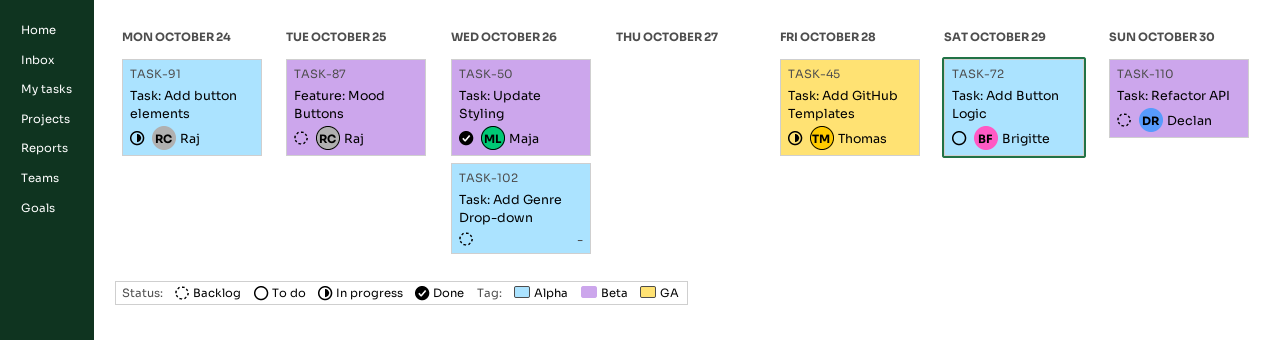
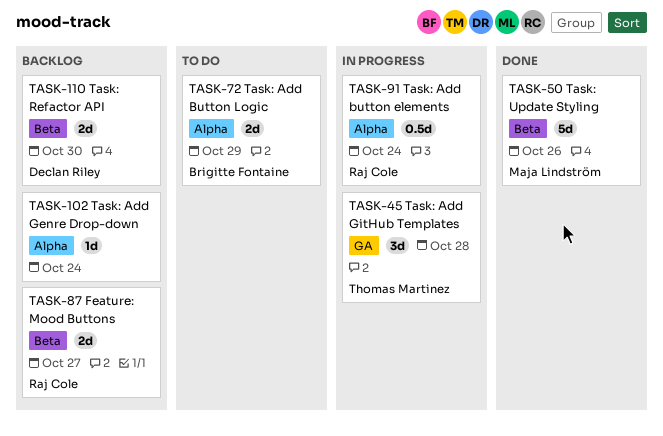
TASK-87, due: Oct 25 -> Oct 27
TASK-102, due: Oct 26 -> Oct 24

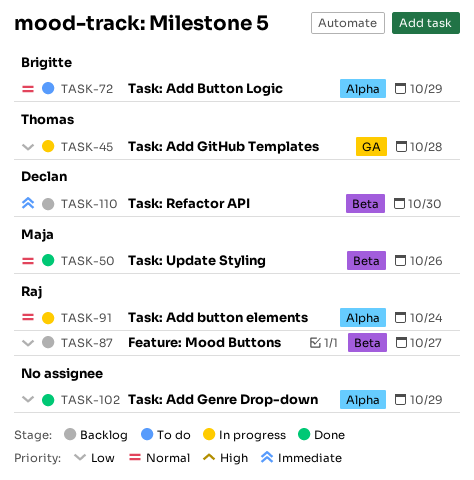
TASK-102, status: Backlog -> Done
TASK-102, due: Oct 24 -> Oct 29

